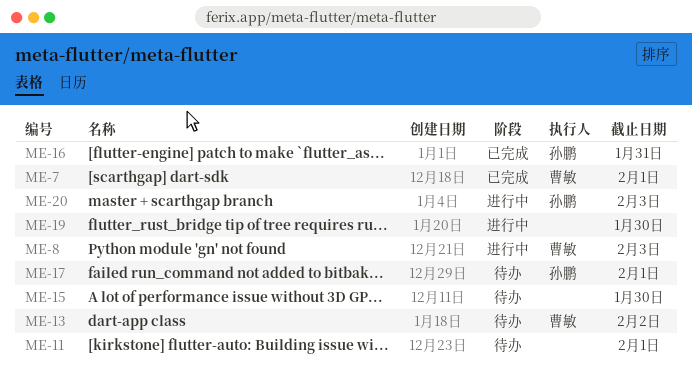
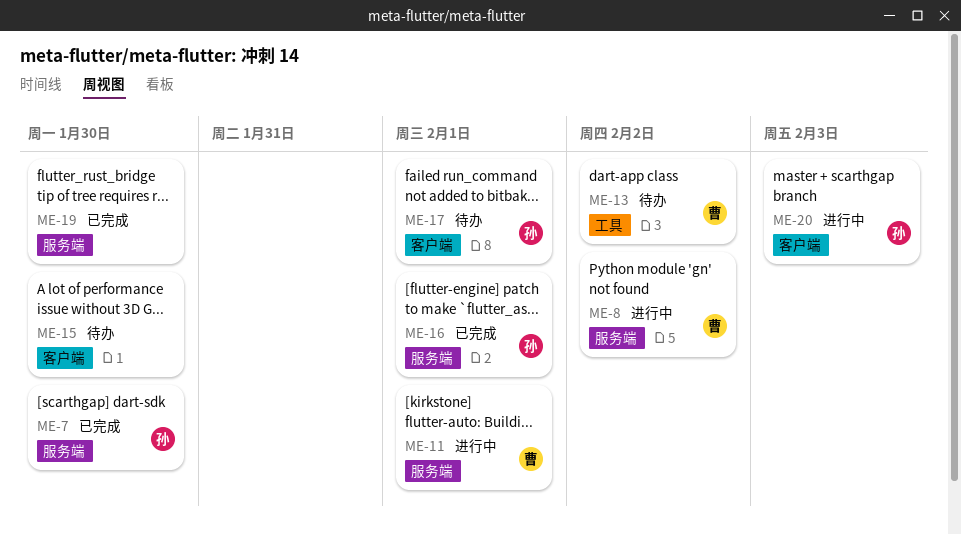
ME-7, owner: 曹敏 -> 孙鹏
ME-7, due: Feb 1 -> Jan 30
ME-8, due: Feb 3 -> Feb 2
ME-11, status: 待办 -> 进行中
ME-11, owner: none -> 曹敏
ME-16, due: Jan 31 -> Feb 1
ME-19, status: 进行中 -> 已完成

